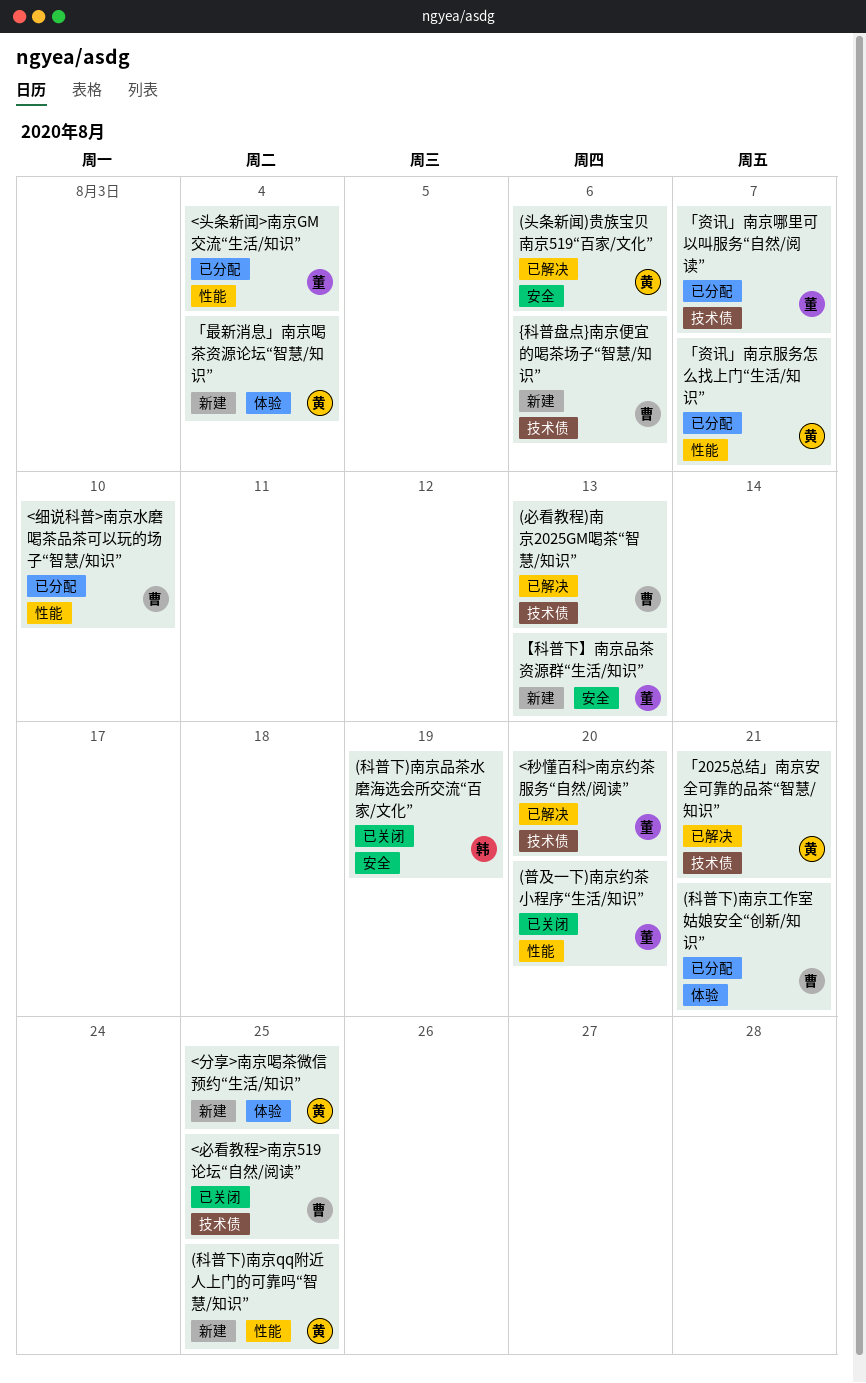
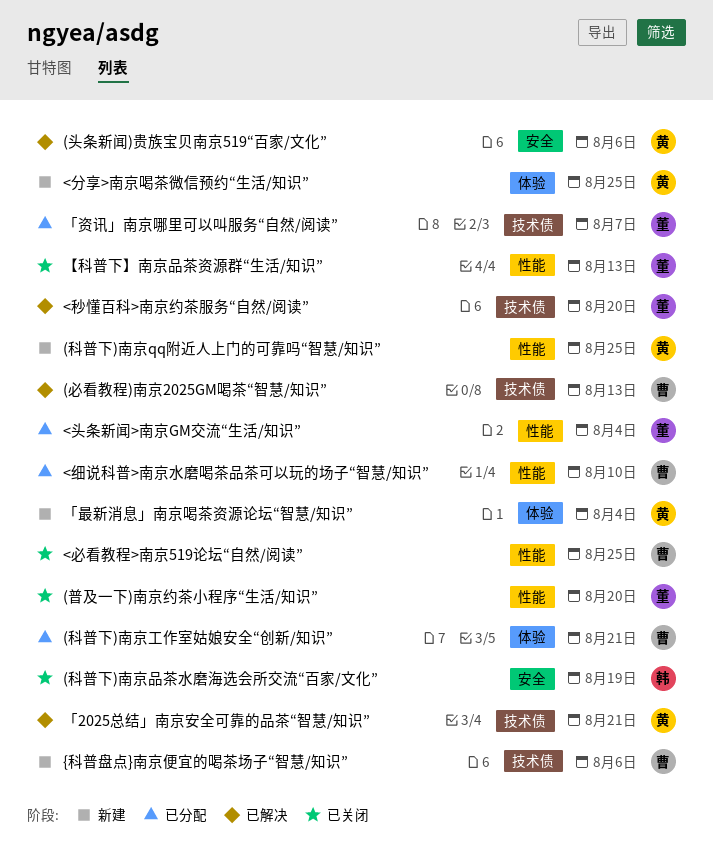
<必看教程>南京519论坛“自然/阅读”, label: 技术债 -> 性能
「资讯」南京服务怎么找上门“生活/知识”: present -> none
【科普下】南京品茶资源群“生活/知识”, status: 新建 -> 已关闭
【科普下】南京品茶资源群“生活/知识”, label: 安全 -> 性能

